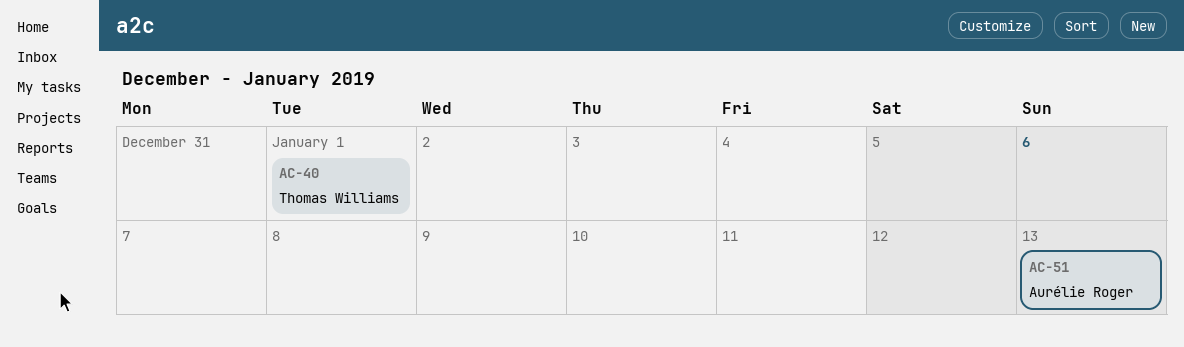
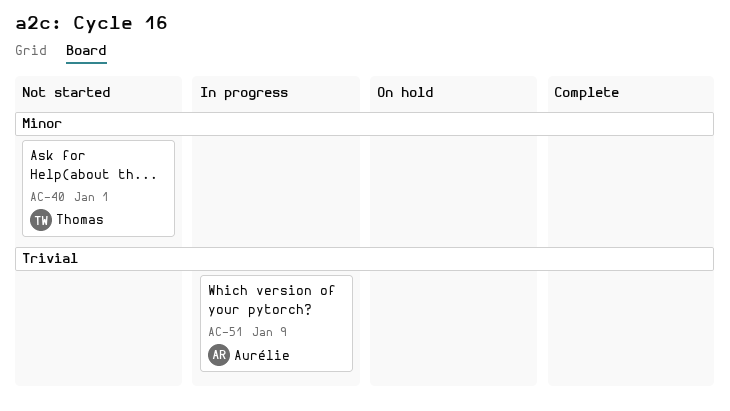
AC-51, due: Jan 13 -> Jan 9

